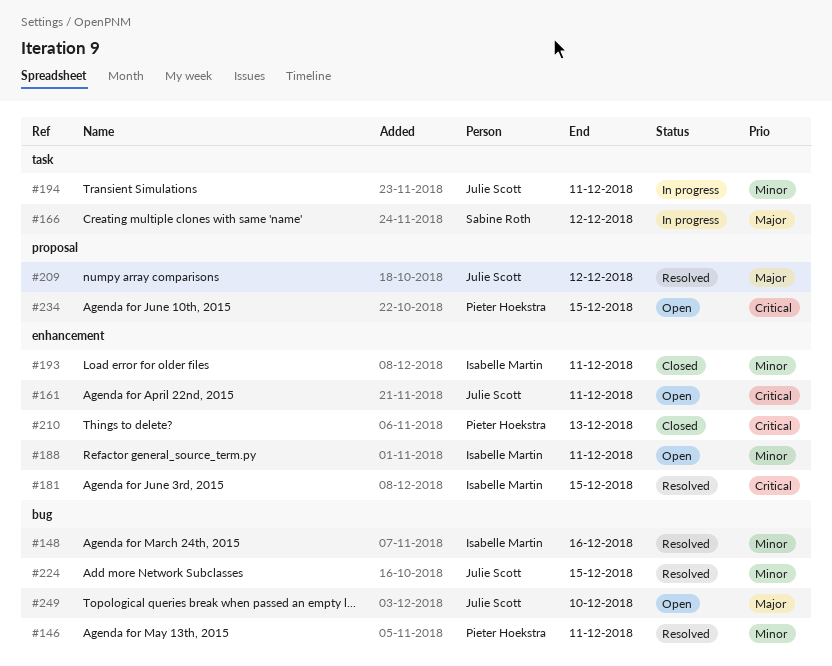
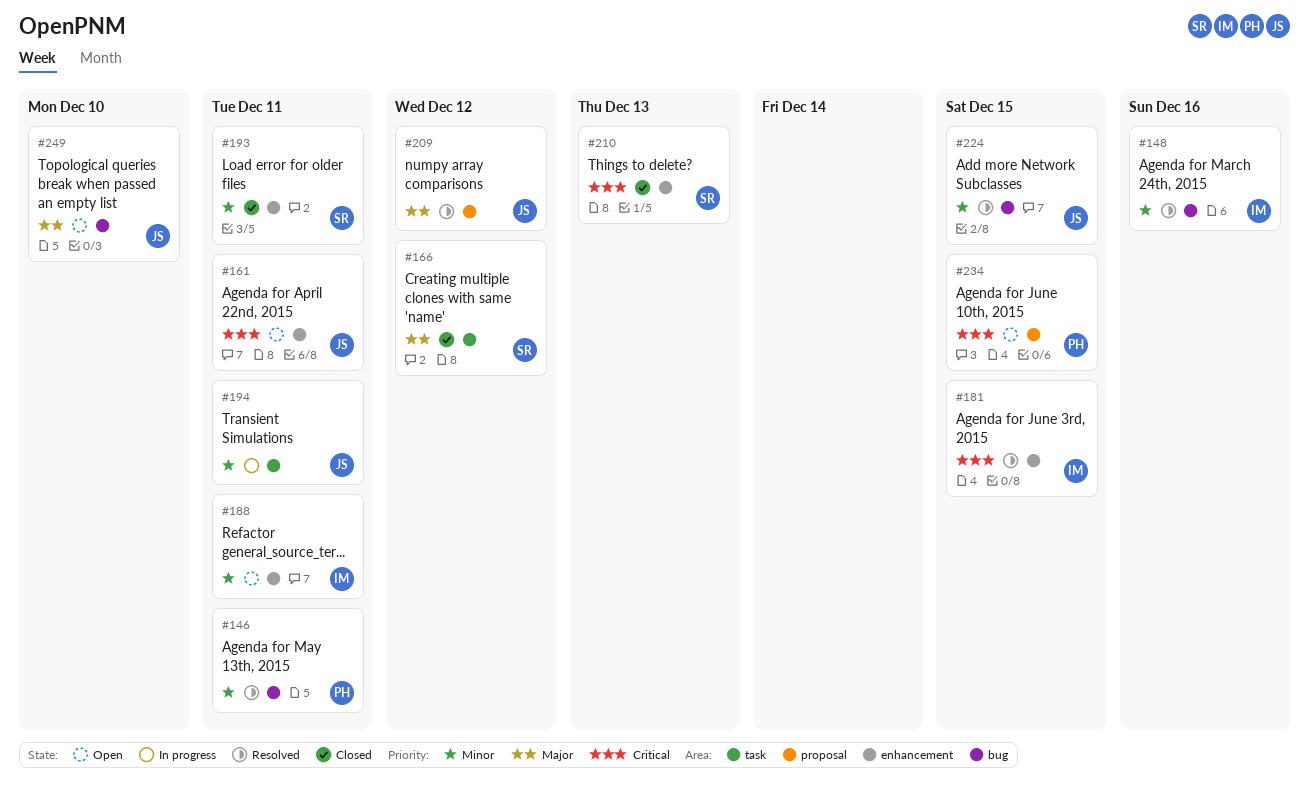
#166, status: In progress -> Closed
#193, owner: Isabelle Martin -> Sabine Roth
#210, owner: Pieter Hoekstra -> Sabine Roth

